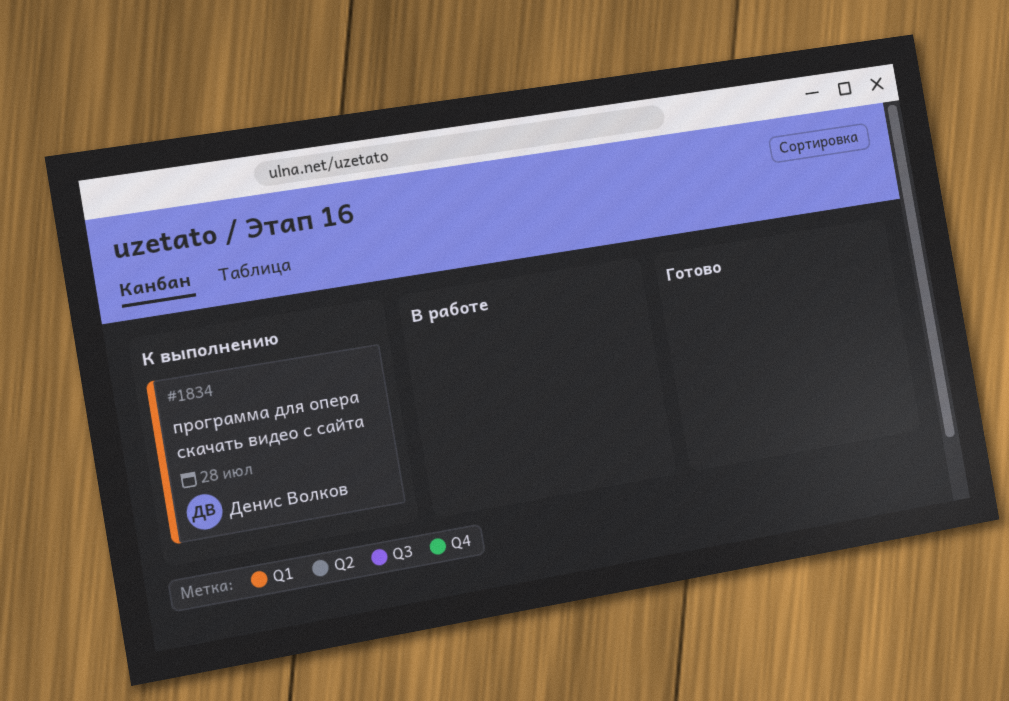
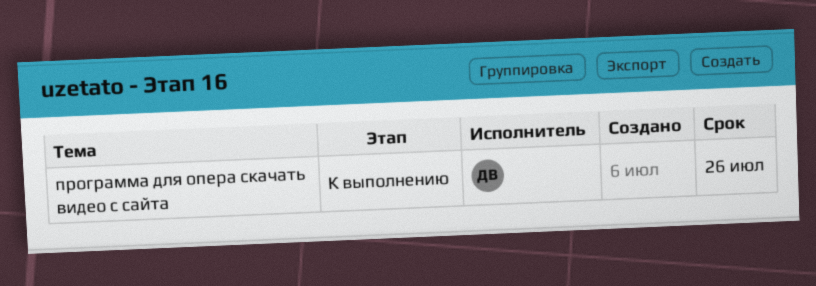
программа для опера скачать видео с сайта, due: Jul 28 -> Jul 26

